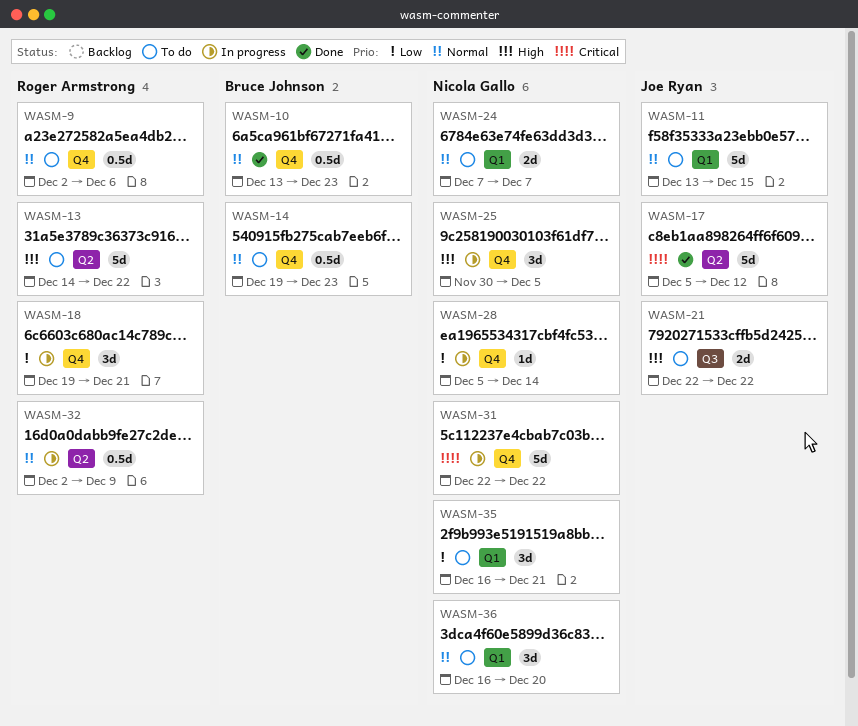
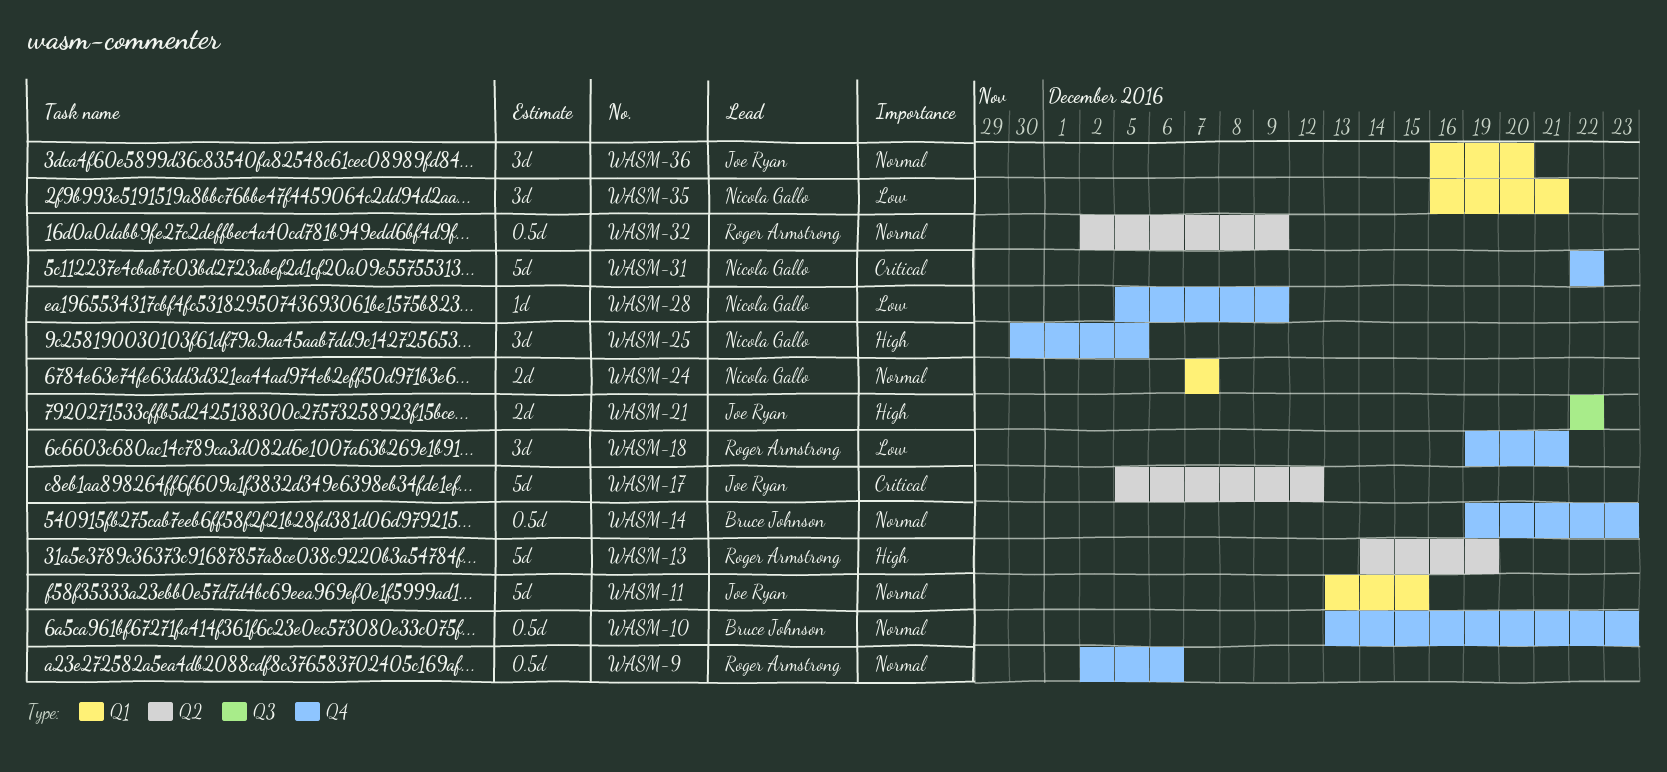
WASM-13, due: Dec 22 -> Dec 19
WASM-28, due: Dec 14 -> Dec 9
WASM-36, owner: Nicola Gallo -> Joe Ryan

